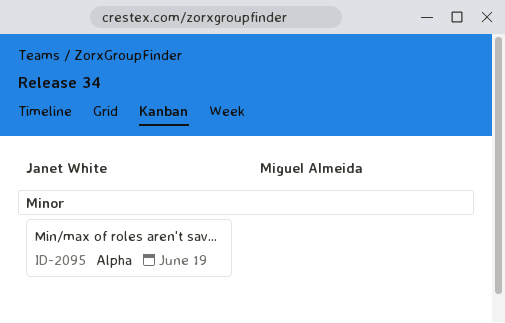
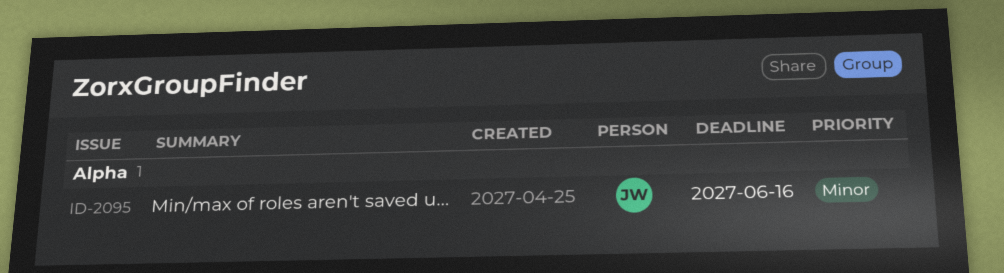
ID-2095, due: Jun 19 -> Jun 16

